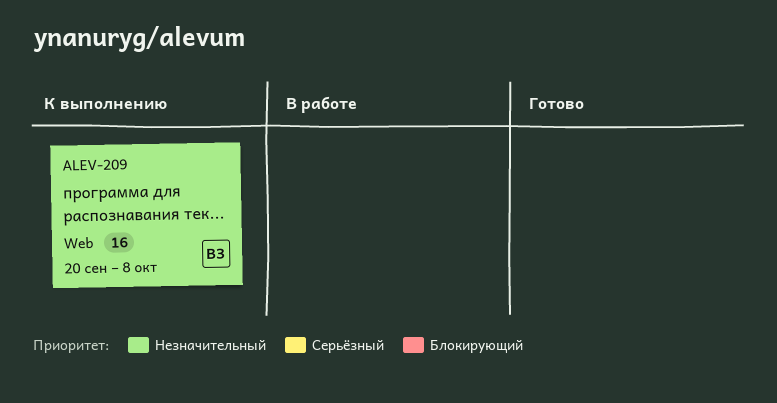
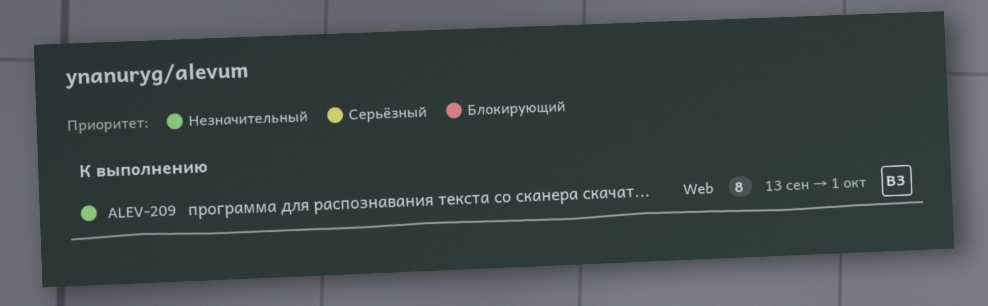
ALEV-209, estimate: 16 -> 8
ALEV-209, start: Sep 20 -> Sep 13
ALEV-209, due: Oct 8 -> Oct 1

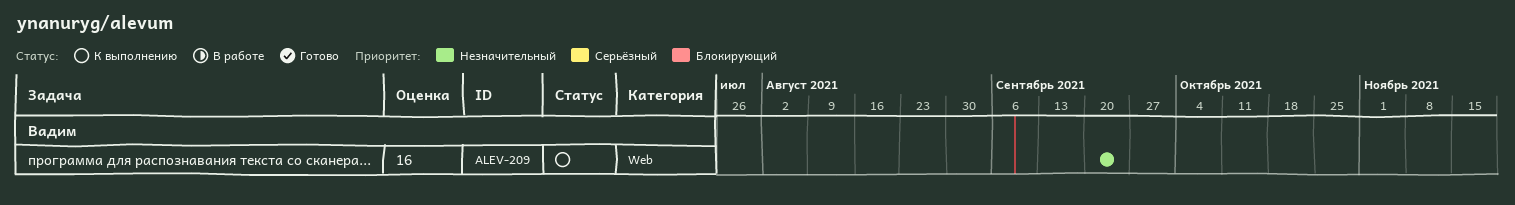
ALEV-209, estimate: 8 -> 16
ALEV-209, start: Sep 13 -> Sep 20
ALEV-209, due: Oct 1 -> Sep 24

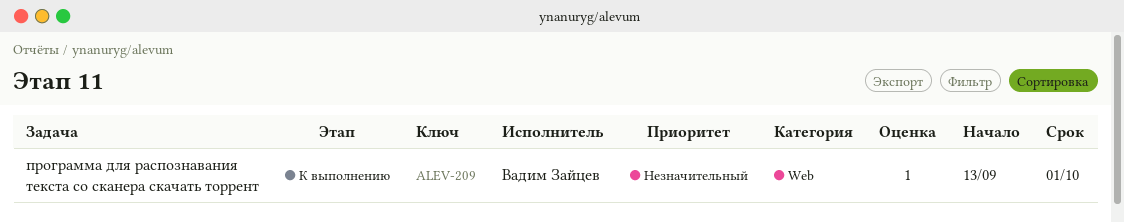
ALEV-209, estimate: 16 -> 1
ALEV-209, start: Sep 20 -> Sep 13
ALEV-209, due: Sep 24 -> Oct 1

